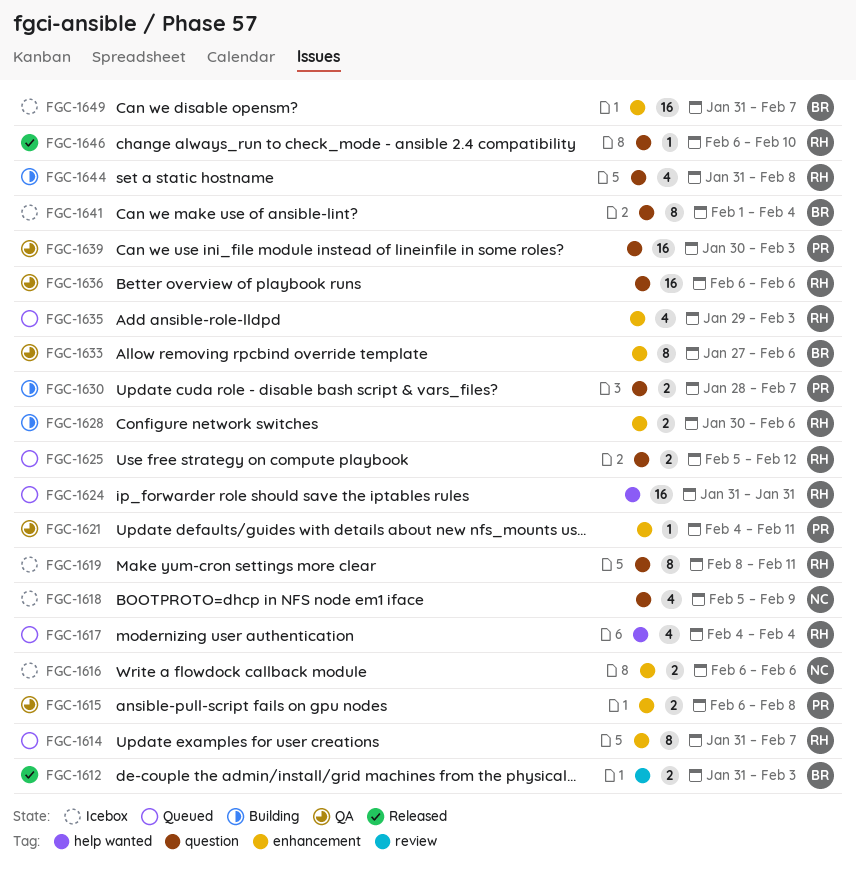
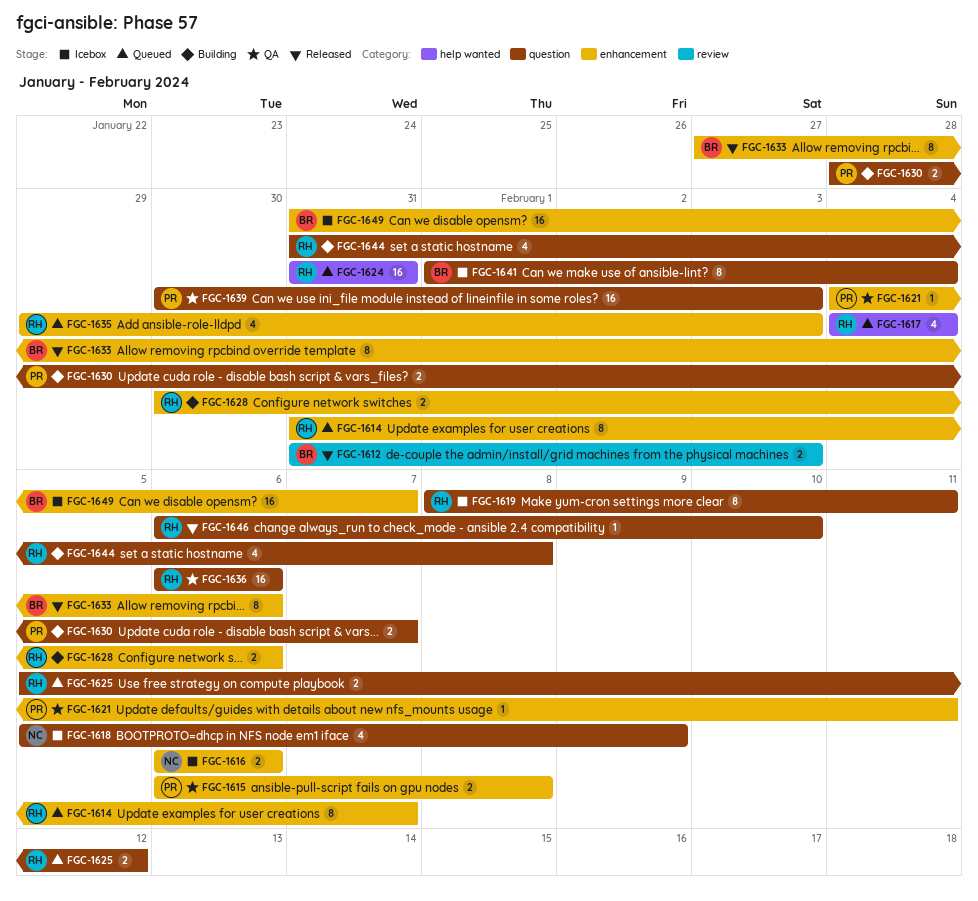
FGC-1633, status: QA -> Released

